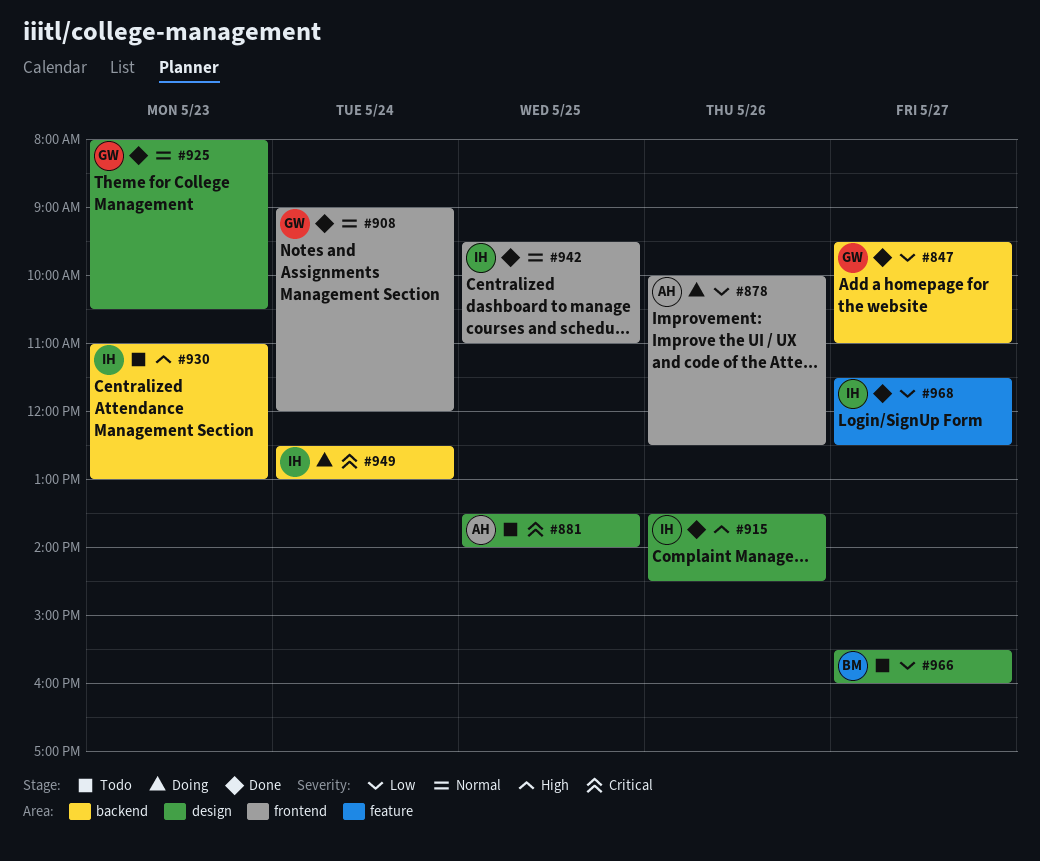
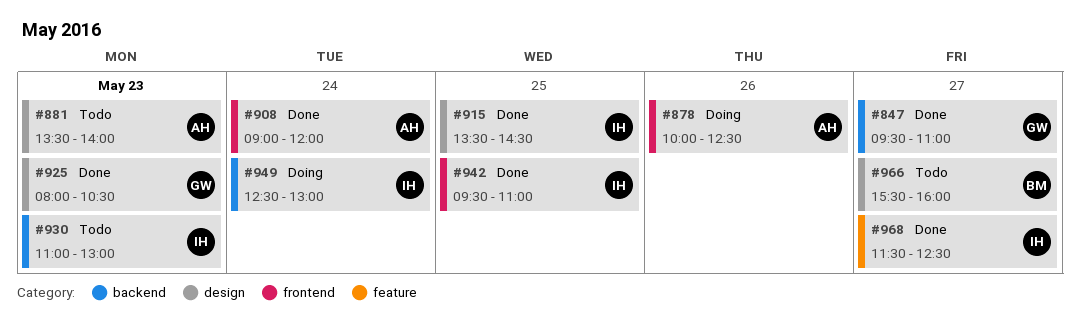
#881, day: May 25 -> May 23
#908, owner: GW -> AH
#915, day: May 26 -> May 25

